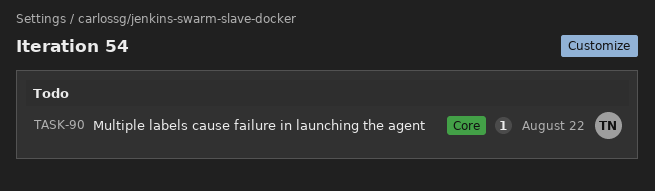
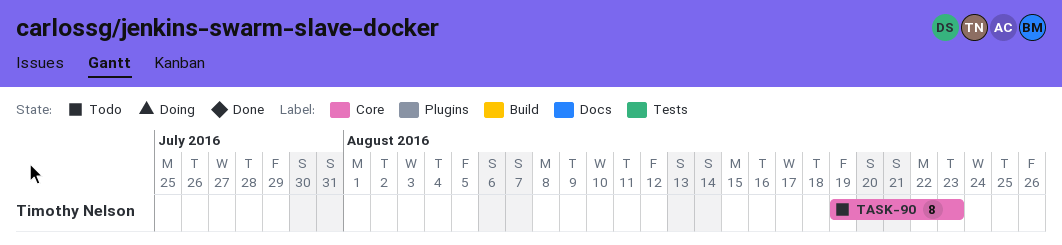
TASK-90, estimate: 1 -> 8
TASK-90, due: Aug 22 -> Aug 23

